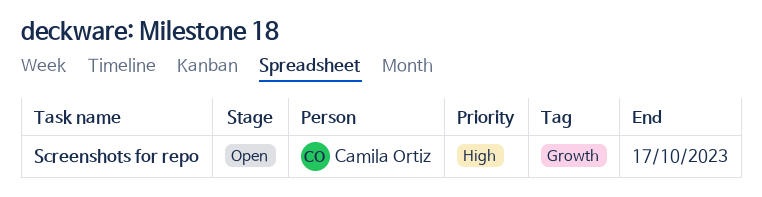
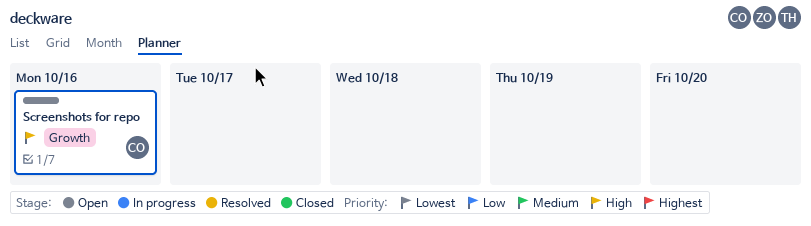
Screenshots for repo, due: Oct 17 -> Oct 16

